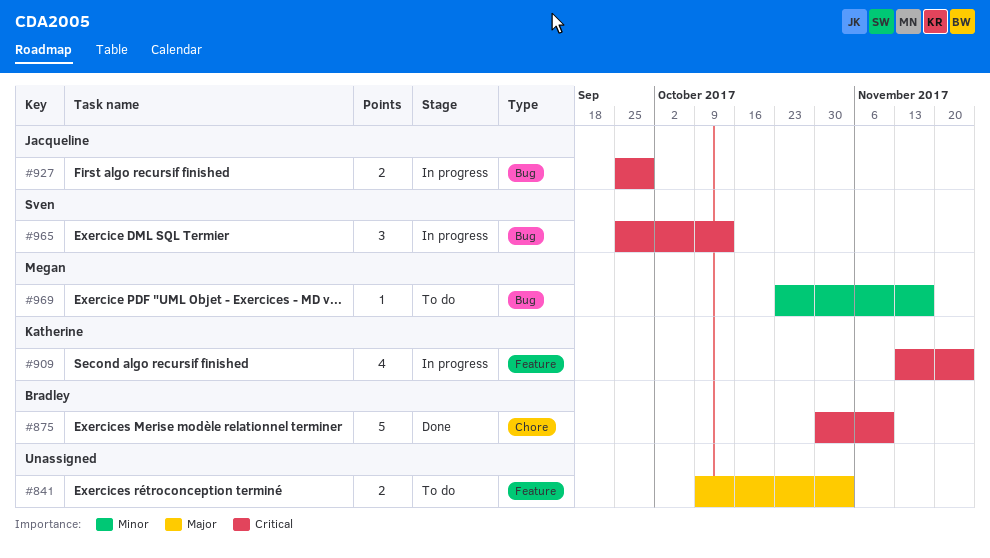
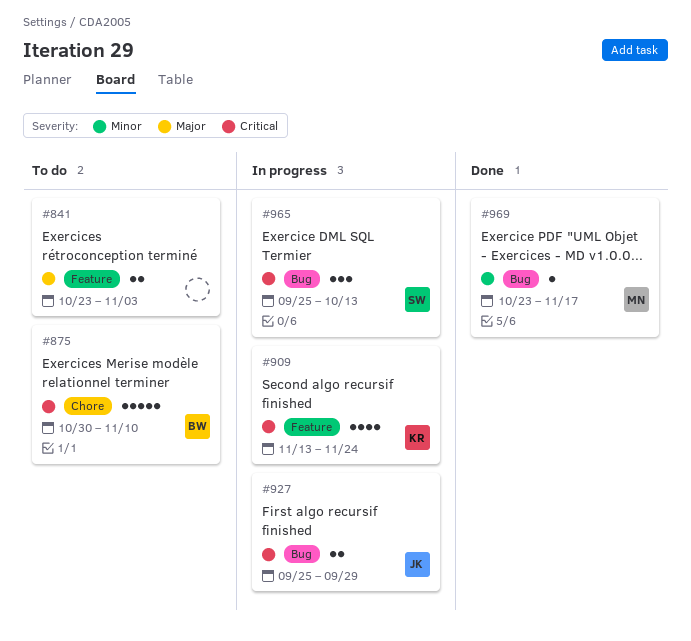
#841, start: Oct 9 -> Oct 23
#875, status: Done -> To do
#969, status: To do -> Done

